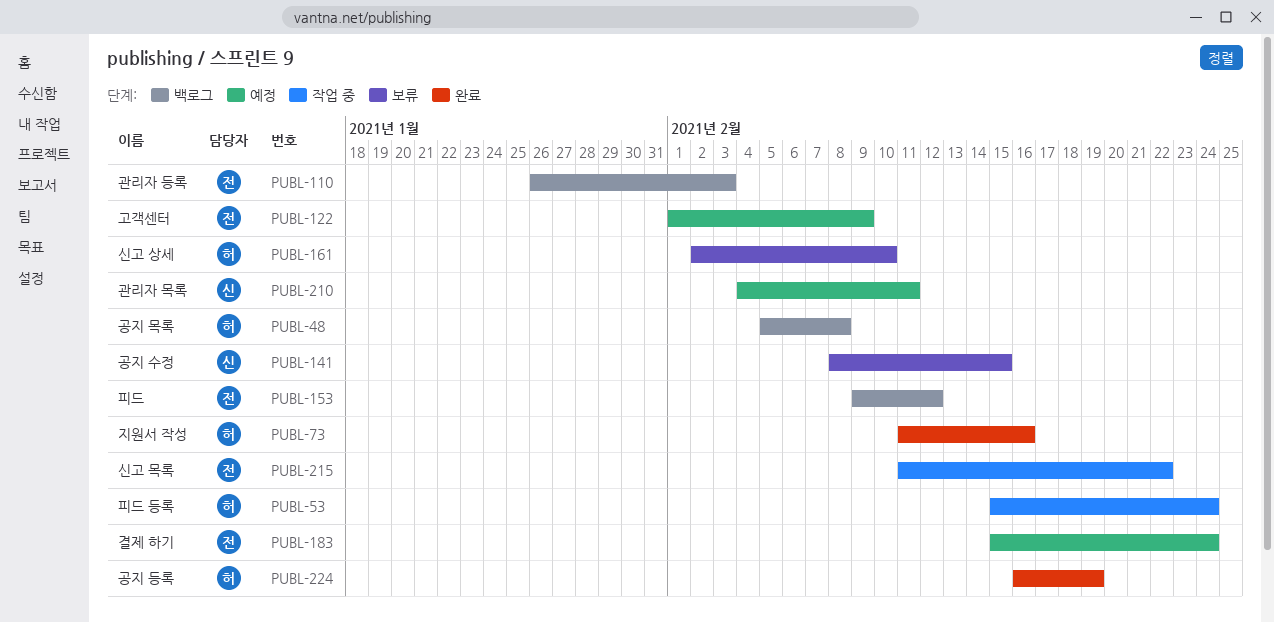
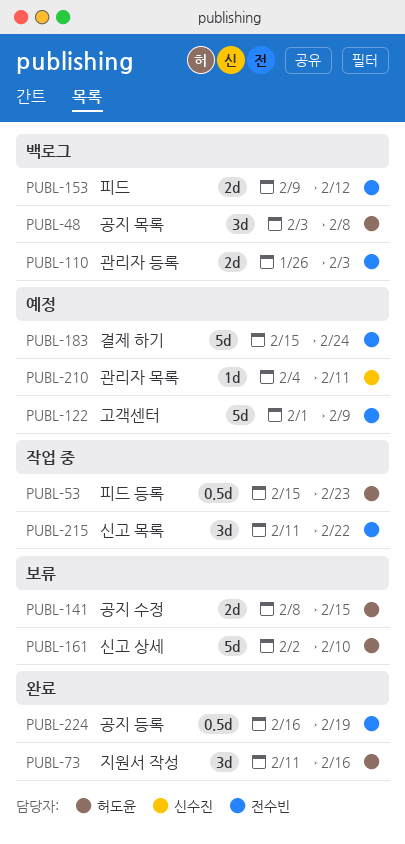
PUBL-48, start: Feb 5 -> Feb 3
PUBL-53, due: Feb 24 -> Feb 23
PUBL-141, owner: 신수진 -> 허도윤
PUBL-224, owner: 허도윤 -> 전수빈

